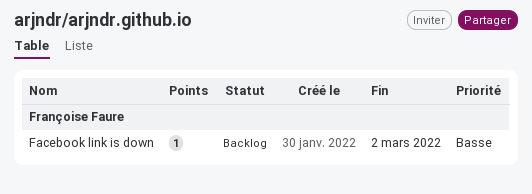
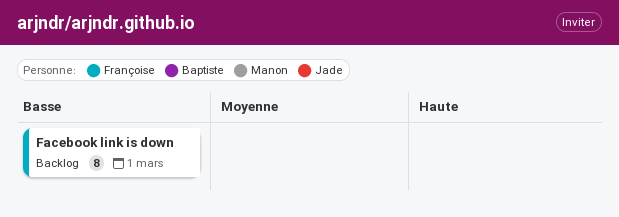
Facebook link is down, estimate: 1 -> 8
Facebook link is down, due: Mar 2 -> Mar 1

